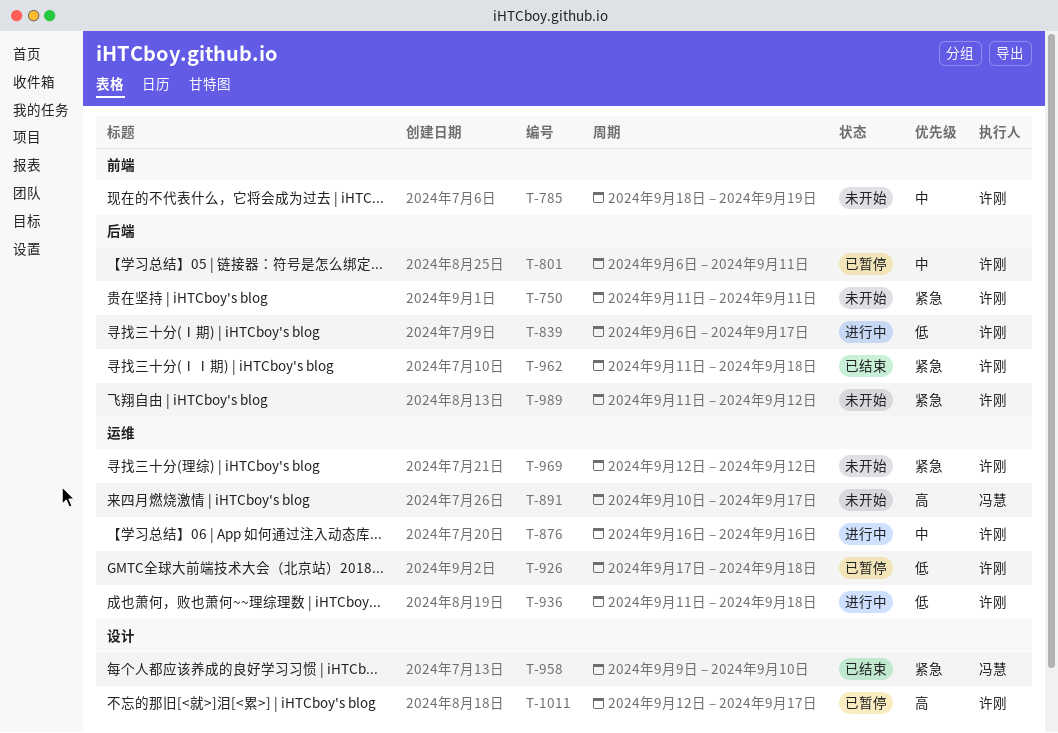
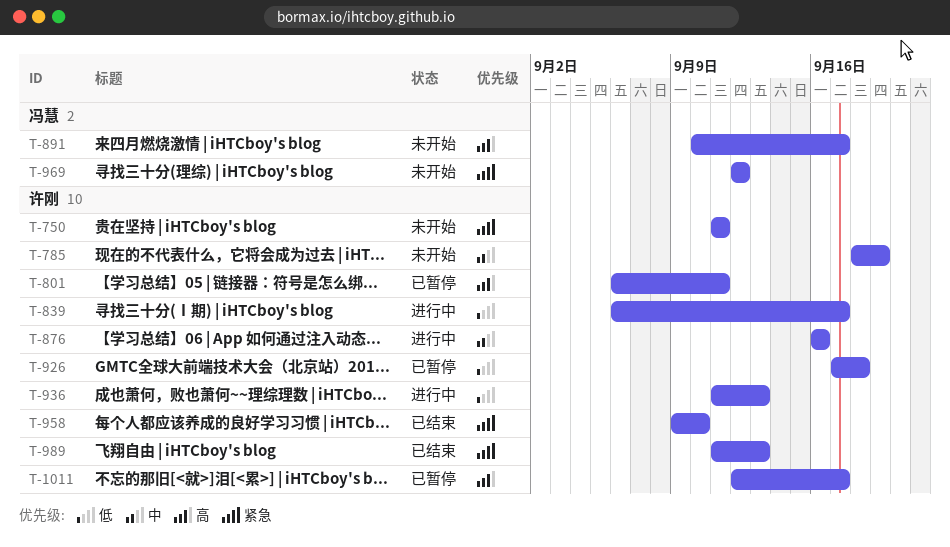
T-801, priority: 中 -> 高
T-936, due: Sep 18 -> Sep 13
T-958, owner: 冯慧 -> 许刚
T-962: present -> none
T-969, owner: 许刚 -> 冯慧
T-989, status: 未开始 -> 已结束
T-989, due: Sep 12 -> Sep 13

